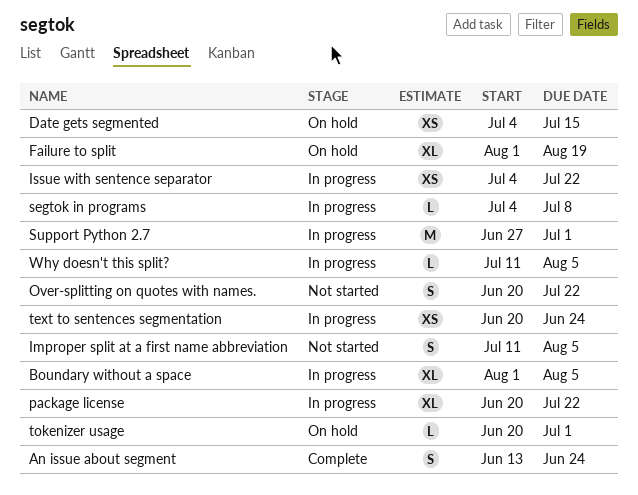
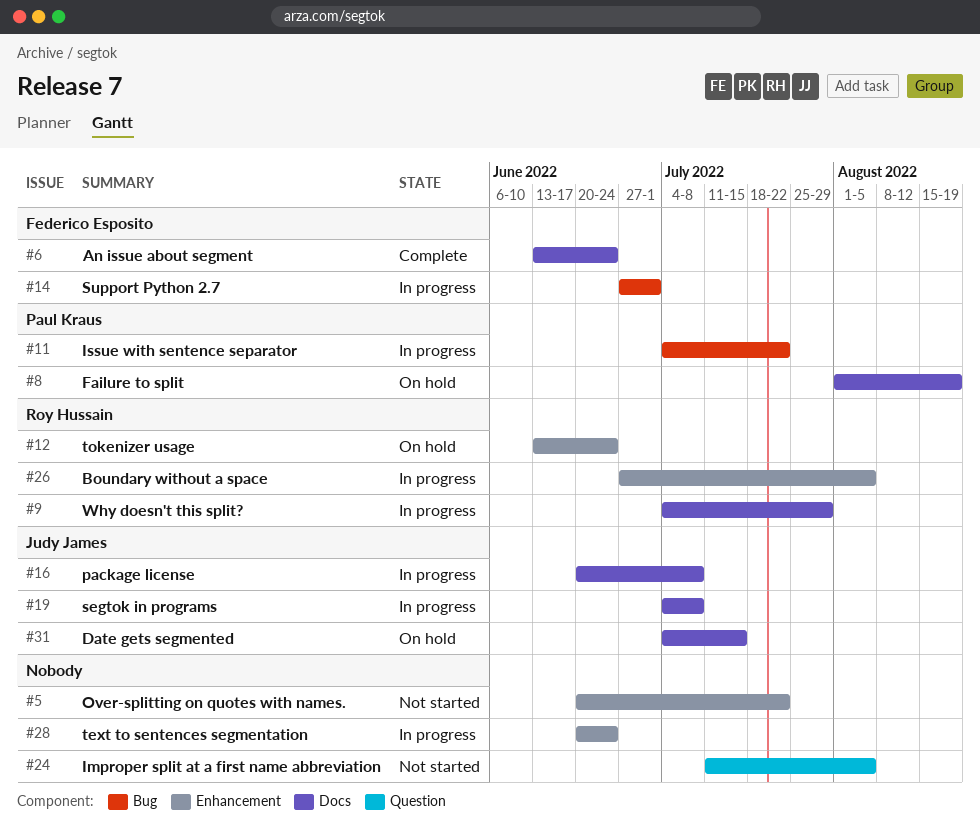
Boundary without a space, start: Aug 1 -> Jun 27
package license, due: Jul 22 -> Jul 8
tokenizer usage, start: Jun 20 -> Jun 13
tokenizer usage, due: Jul 1 -> Jun 24
Why doesn't this split?, start: Jul 11 -> Jul 4
Why doesn't this split?, due: Aug 5 -> Jul 29

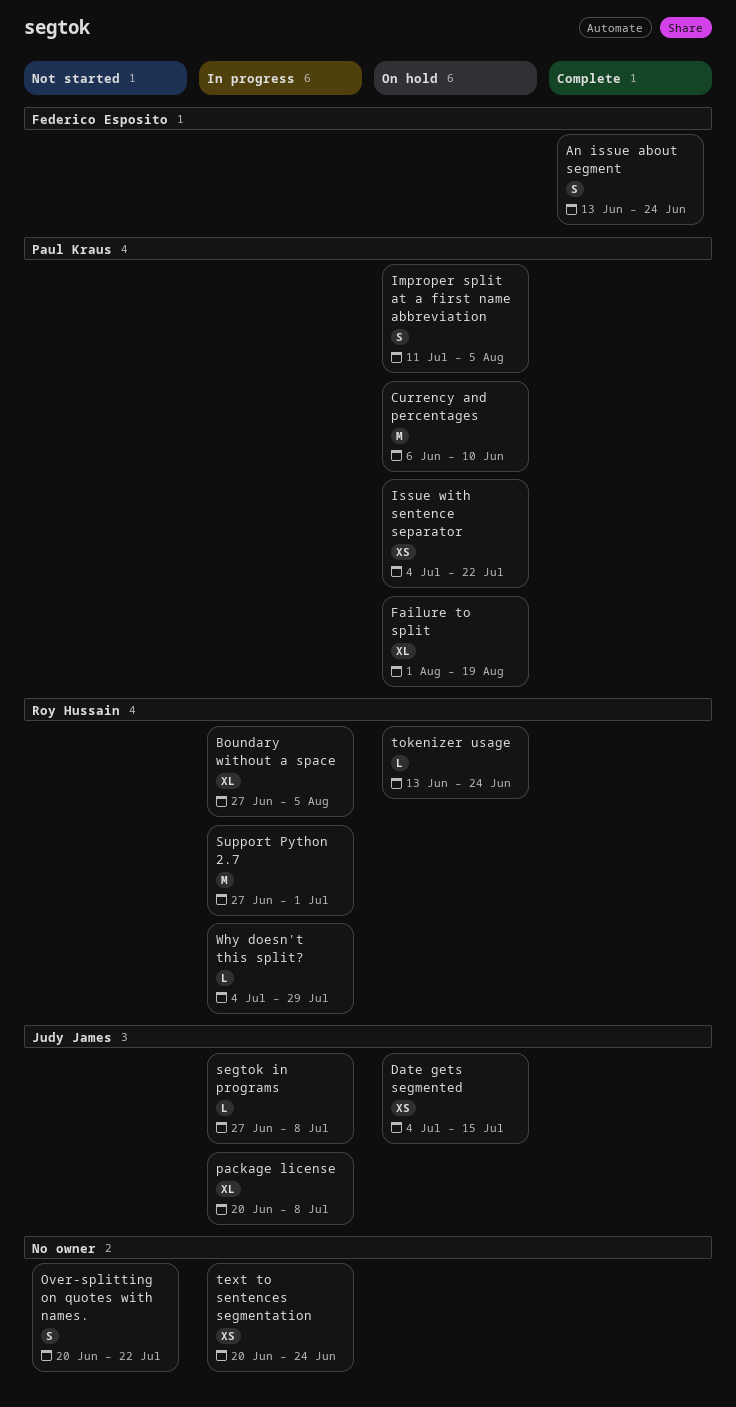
Currency and percentages: none -> present
Improper split at a first name abbreviation, status: Not started -> On hold
Improper split at a first name abbreviation, owner: none -> Paul Kraus
Issue with sentence separator, status: In progress -> On hold
segtok in programs, start: Jul 4 -> Jun 27
Support Python 2.7, owner: Federico Esposito -> Roy Hussain

